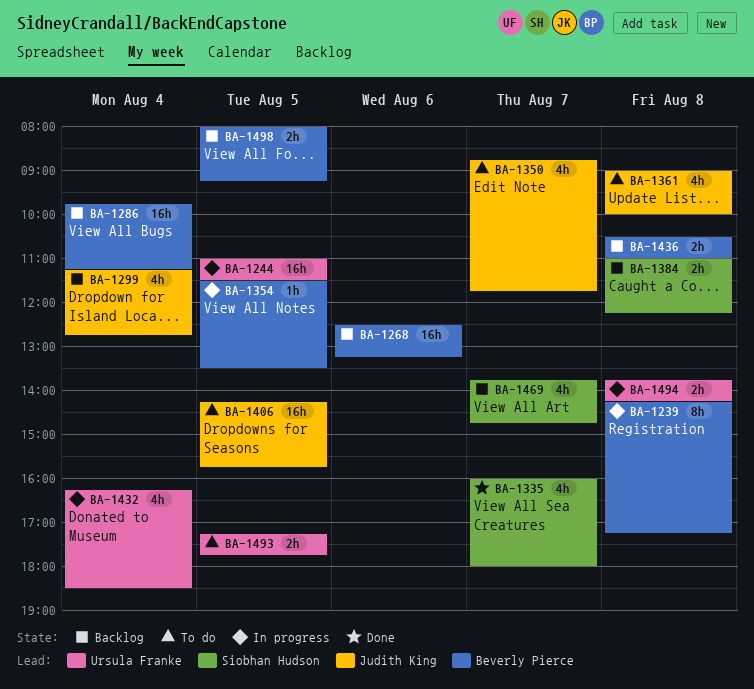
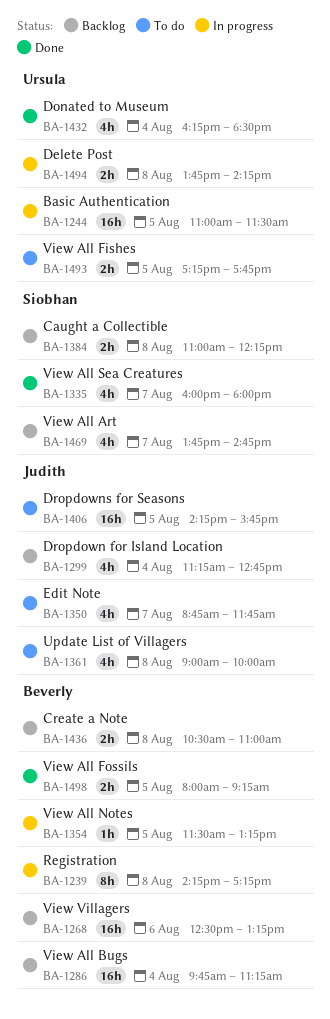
BA-1354, ends: 13:30 -> 13:15
BA-1432, status: In progress -> Done
BA-1498, status: Backlog -> Done

